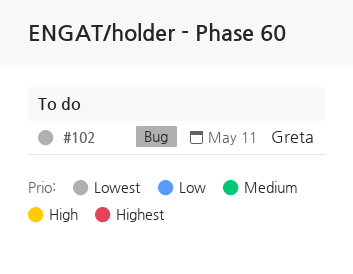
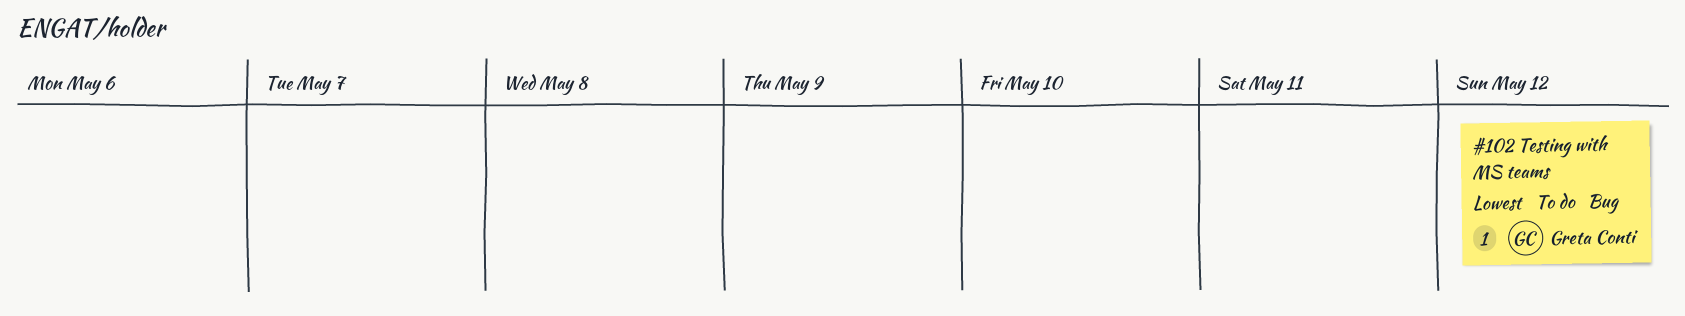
#102, due: May 11 -> May 12

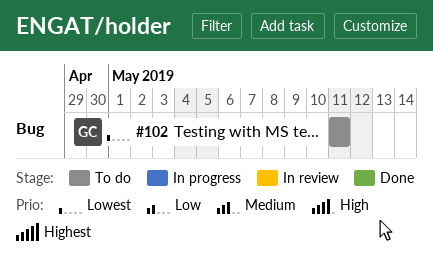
#102, due: May 12 -> May 11

